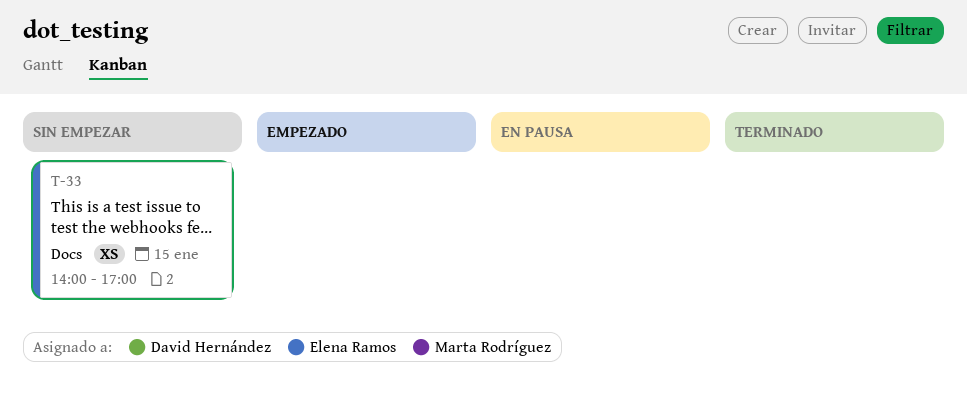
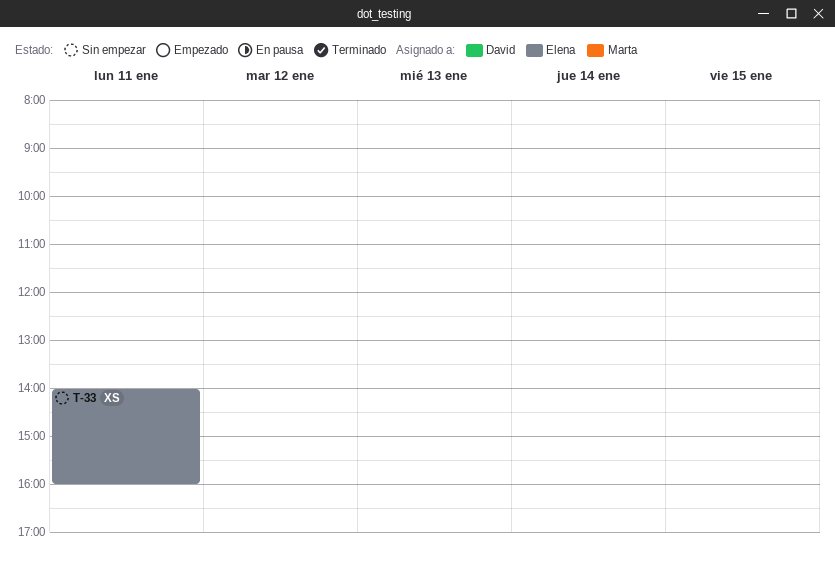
T-33, day: Jan 15 -> Jan 11
T-33, ends: 17:00 -> 16:00

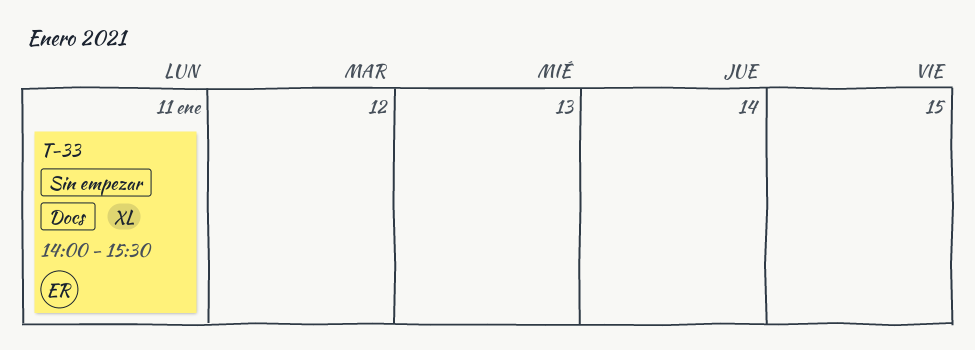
T-33, estimate: XS -> XL
T-33, ends: 16:00 -> 15:30

